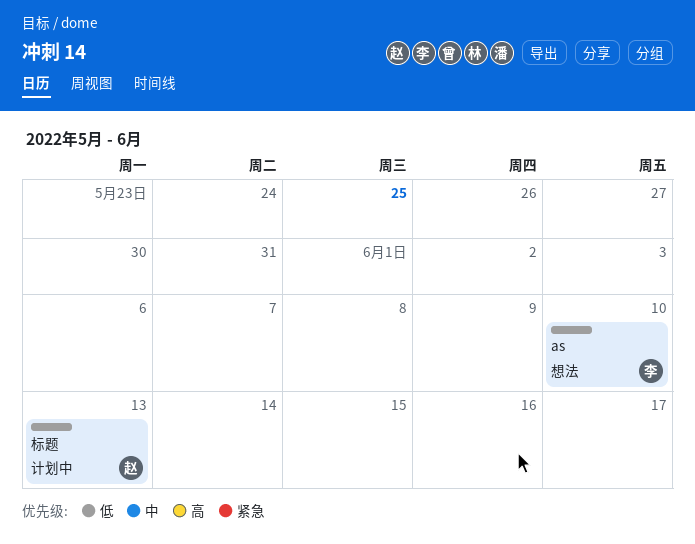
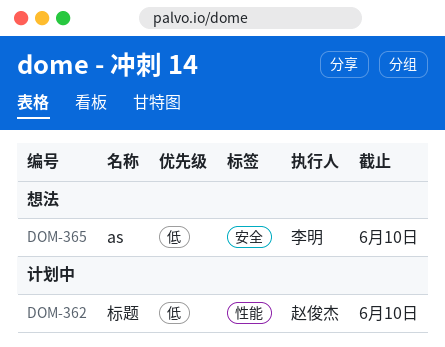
标题, due: Jun 13 -> Jun 10

